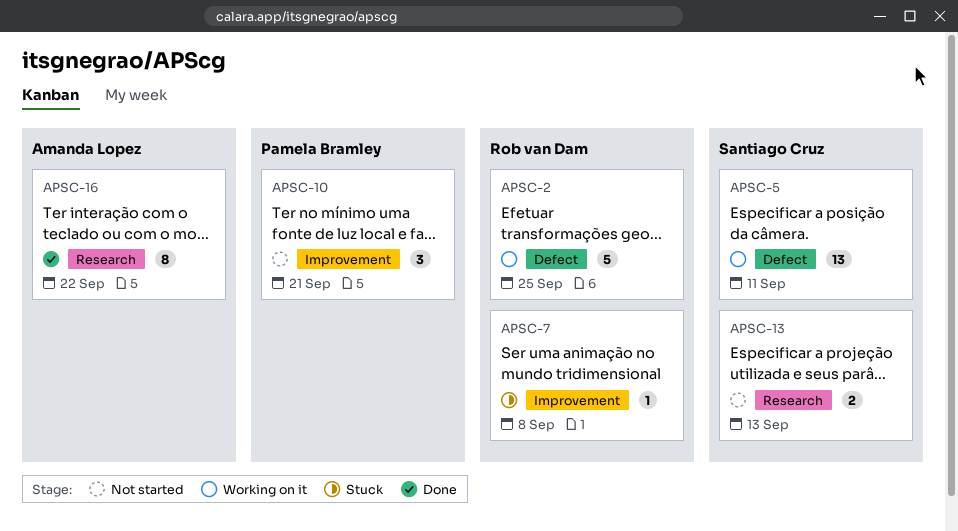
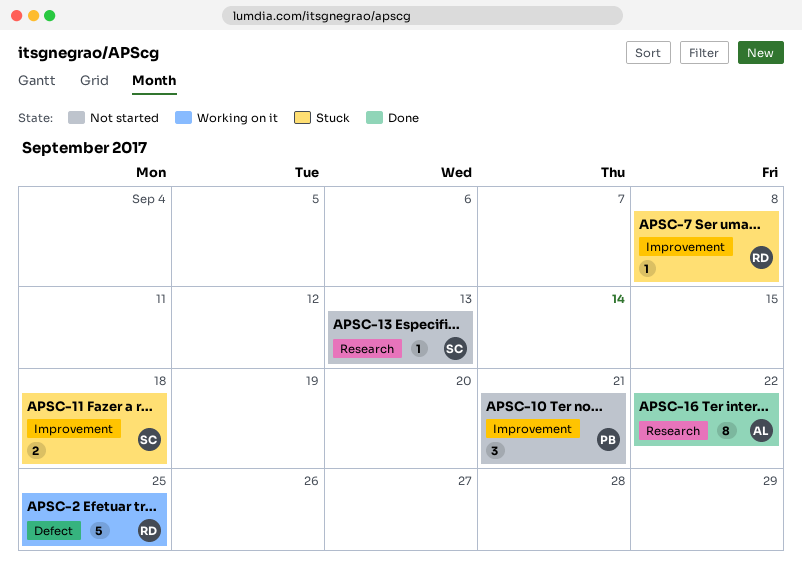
APSC-5: present -> none
APSC-11: none -> present
APSC-13, estimate: 2 -> 1

